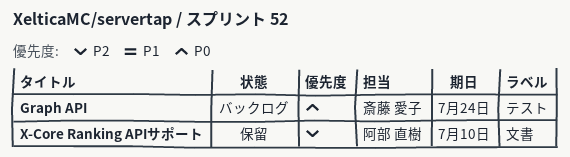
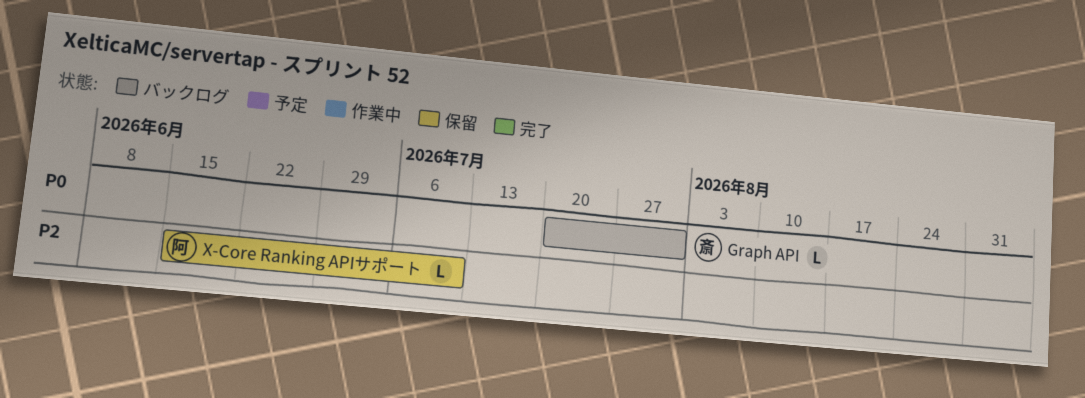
Graph API, due: Jul 24 -> Jul 31

